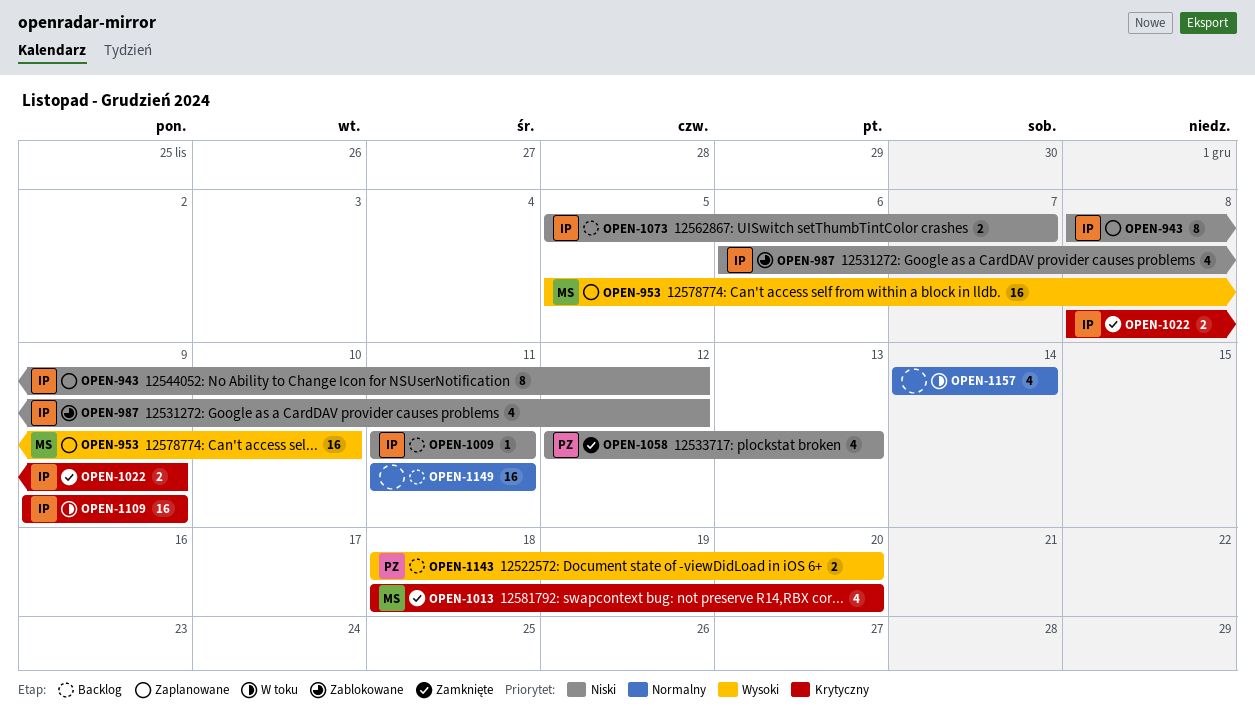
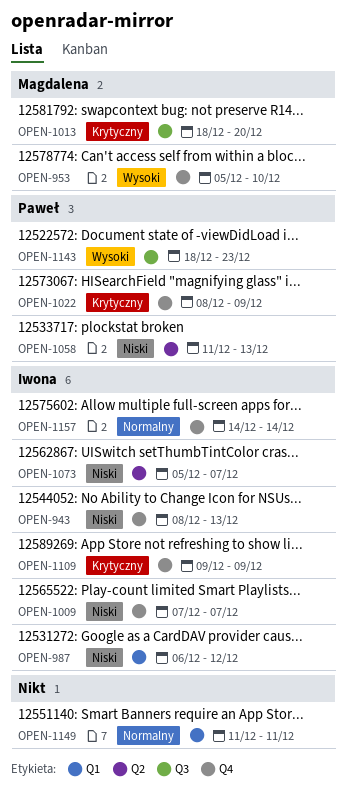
OPEN-943, due: Dec 12 -> Dec 13
OPEN-1009, start: Dec 11 -> Dec 7
OPEN-1009, due: Dec 11 -> Dec 7
OPEN-1022, owner: Iwona -> Paweł
OPEN-1058, start: Dec 12 -> Dec 11
OPEN-1143, due: Dec 20 -> Dec 23
OPEN-1157, owner: none -> Iwona

